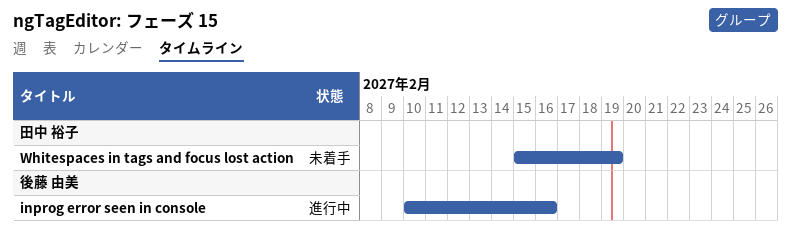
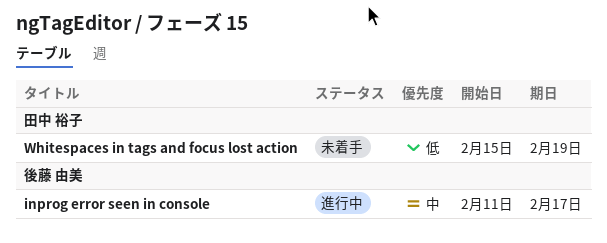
inprog error seen in console, start: Feb 10 -> Feb 11
inprog error seen in console, due: Feb 16 -> Feb 17

